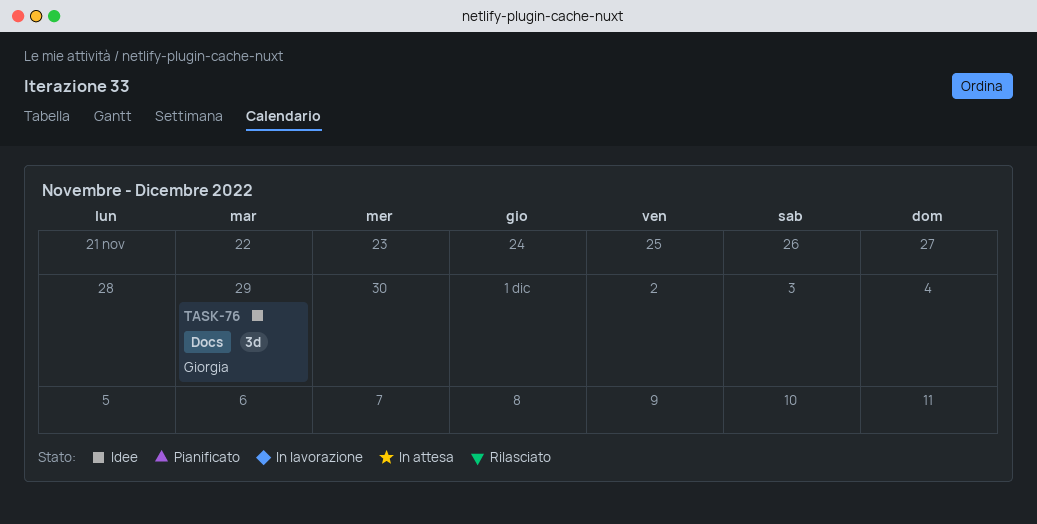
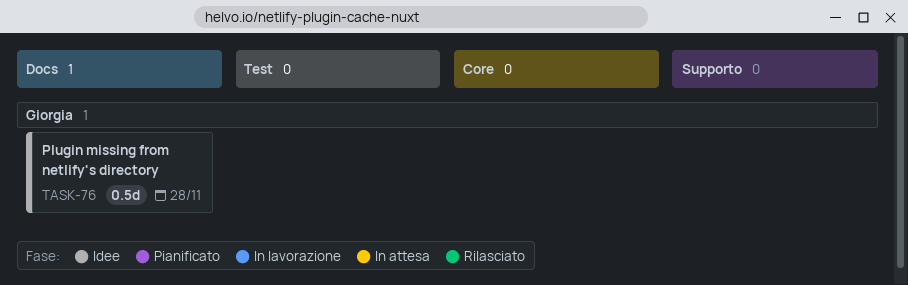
TASK-76, estimate: 3d -> 0.5d
TASK-76, due: Nov 29 -> Nov 28

